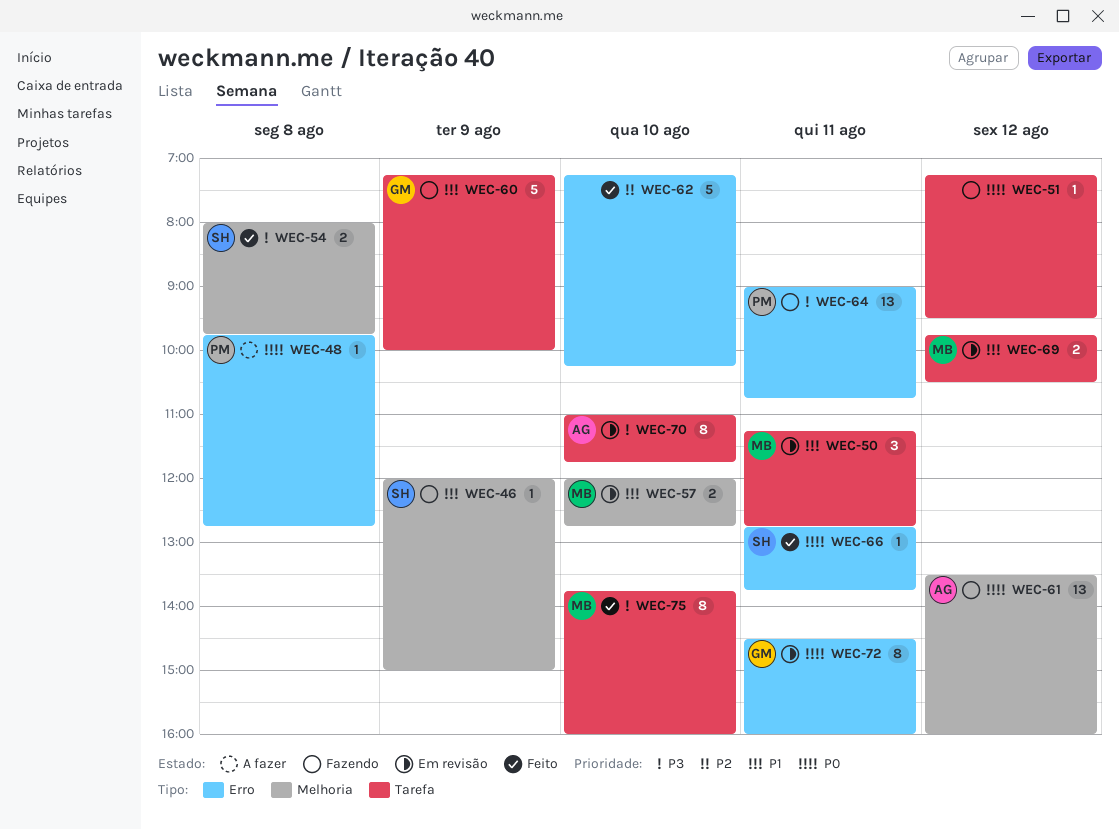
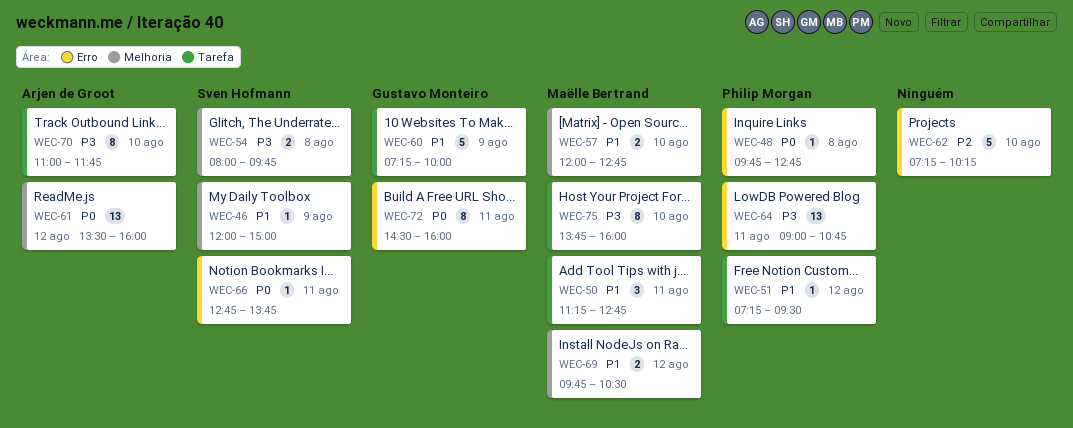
WEC-51, owner: none -> Philip Morgan
WEC-51, priority: P0 -> P1
WEC-69, label: Tarefa -> Melhoria

